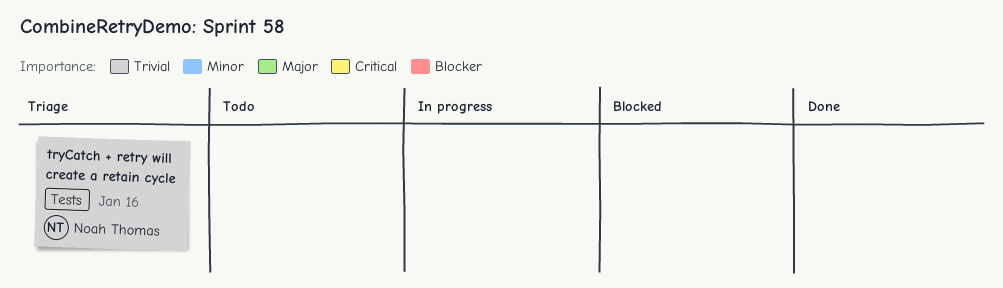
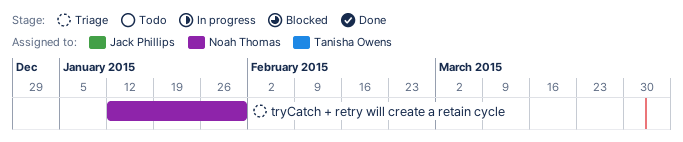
tryCatch + retry will create a retain cycle, due: Jan 16 -> Jan 30

